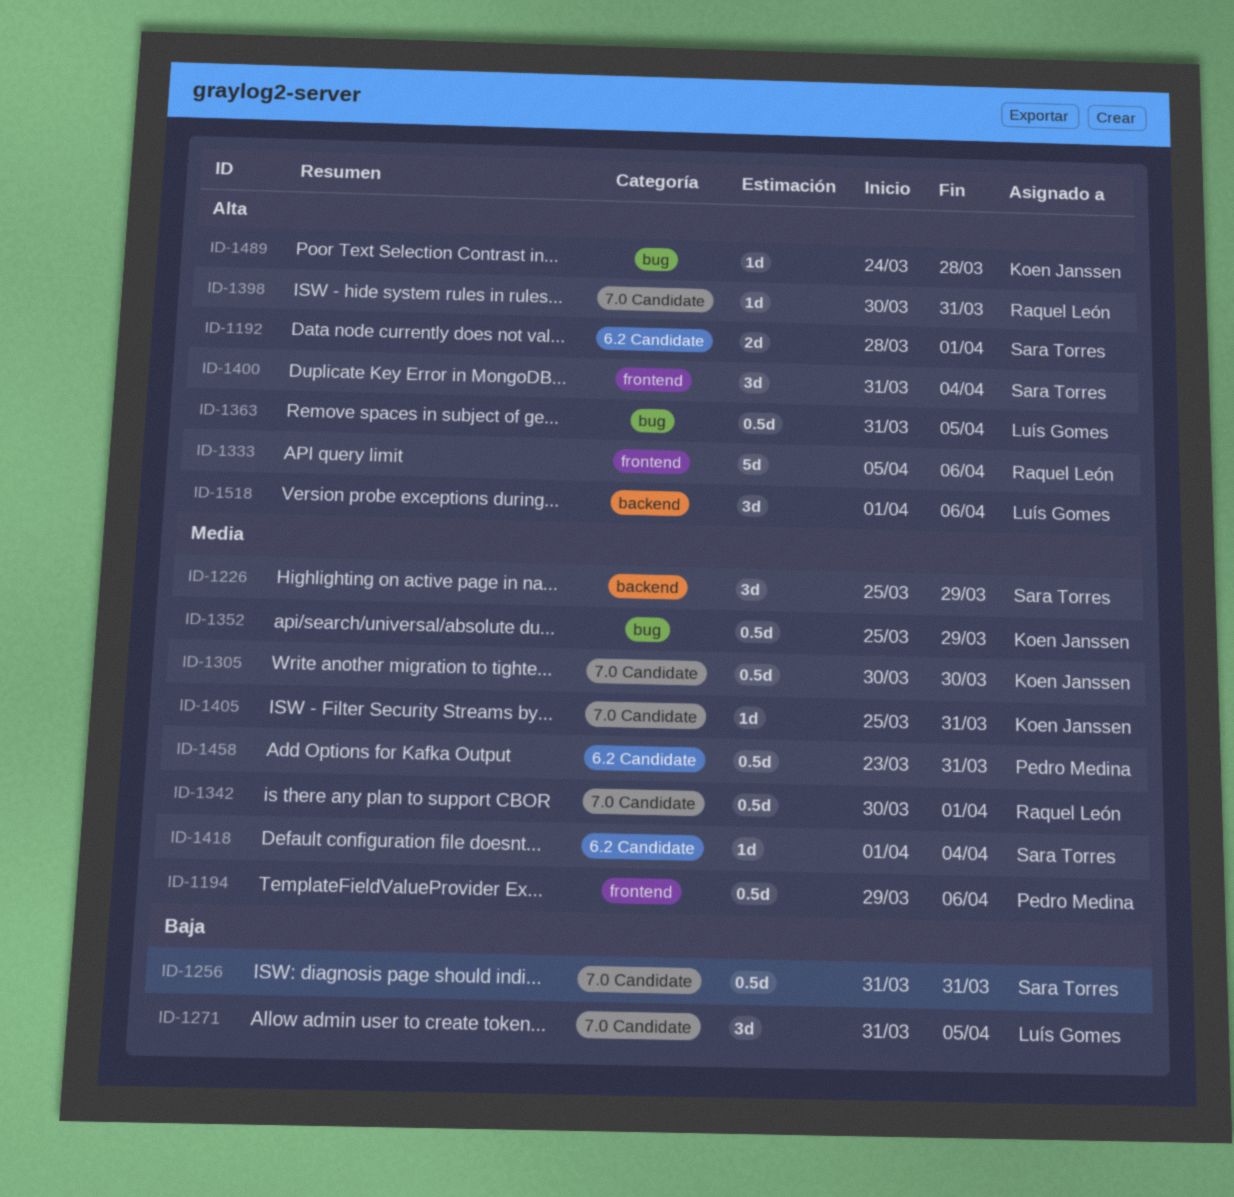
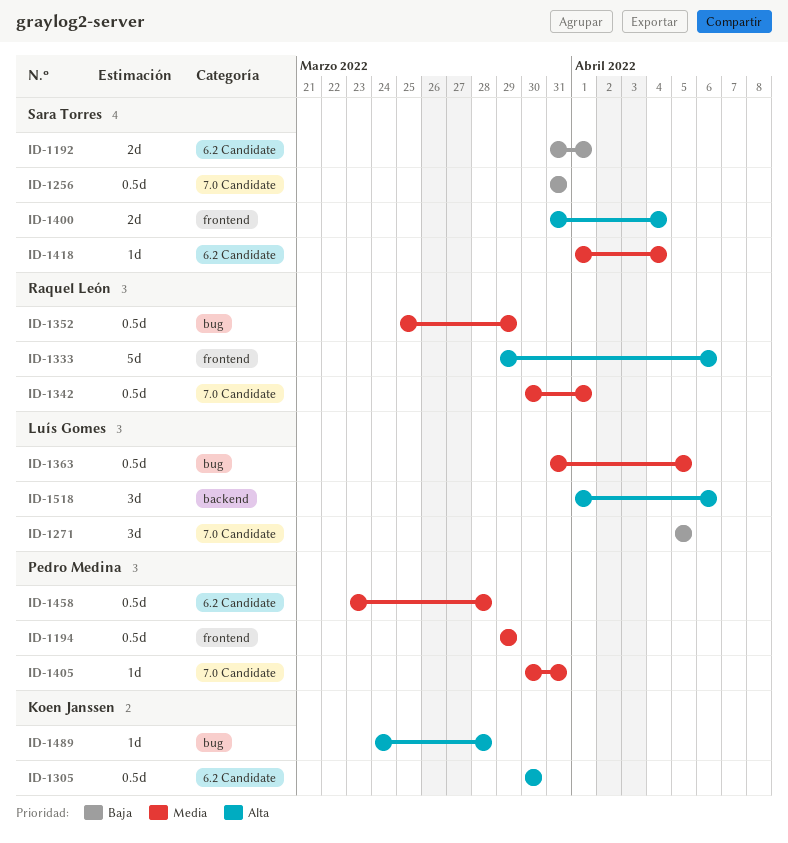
ID-1192, priority: Alta -> Baja
ID-1192, start: Mar 28 -> Mar 31
ID-1194, due: Apr 6 -> Mar 29
ID-1226: present -> none
ID-1271, start: Mar 31 -> Apr 5
ID-1305, priority: Media -> Alta
ID-1305, label: 7.0 Candidate -> 6.2 Candidate
ID-1333, start: Apr 5 -> Mar 29
ID-1352, owner: Koen Janssen -> Raquel León
ID-1363, priority: Alta -> Media
ID-1398: present -> none
ID-1400, estimate: 3d -> 2d
ID-1405, owner: Koen Janssen -> Pedro Medina
ID-1405, start: Mar 25 -> Mar 30
ID-1458, due: Mar 31 -> Mar 28

